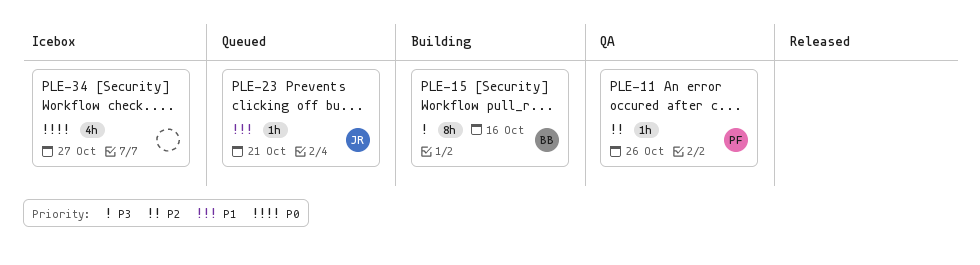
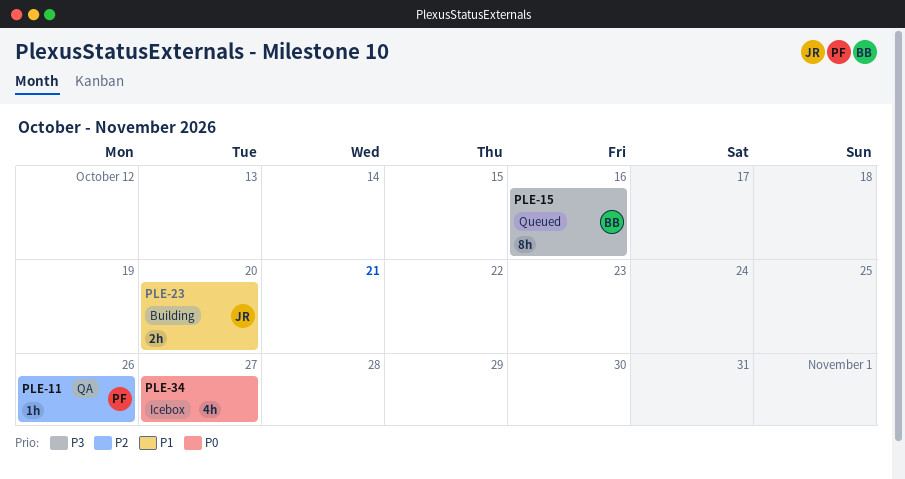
PLE-15, status: Building -> Queued
PLE-23, status: Queued -> Building
PLE-23, estimate: 1h -> 2h
PLE-23, due: Oct 21 -> Oct 20

